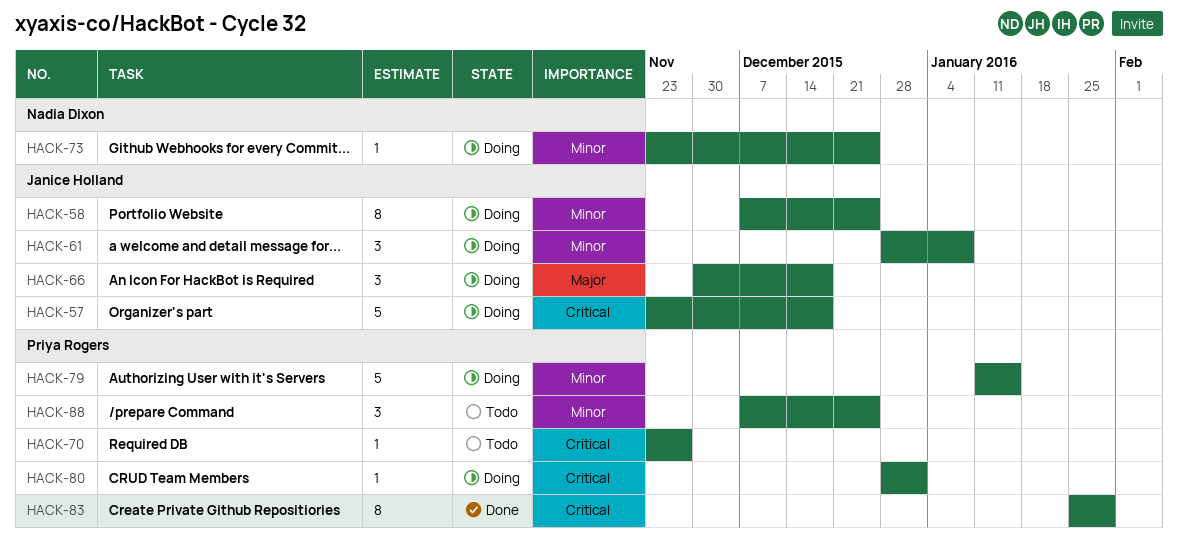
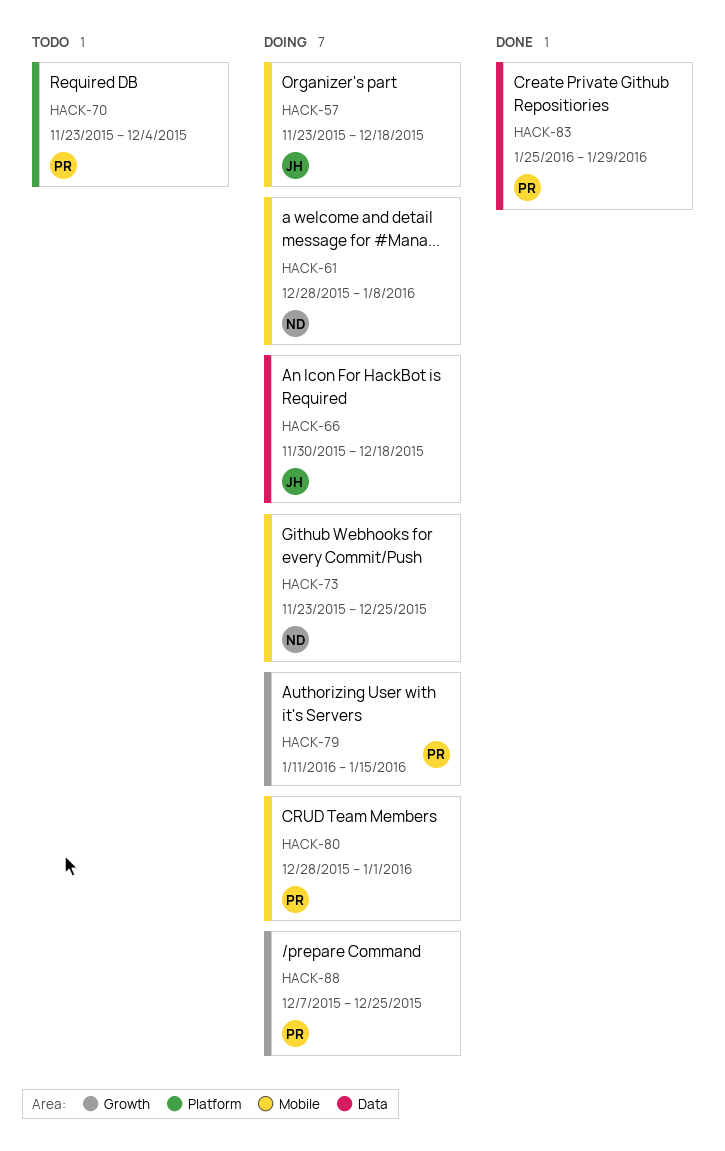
HACK-58: present -> none
HACK-61, owner: Janice Holland -> Nadia Dixon
HACK-70, due: Nov 27 -> Dec 4
HACK-88, status: Todo -> Doing

